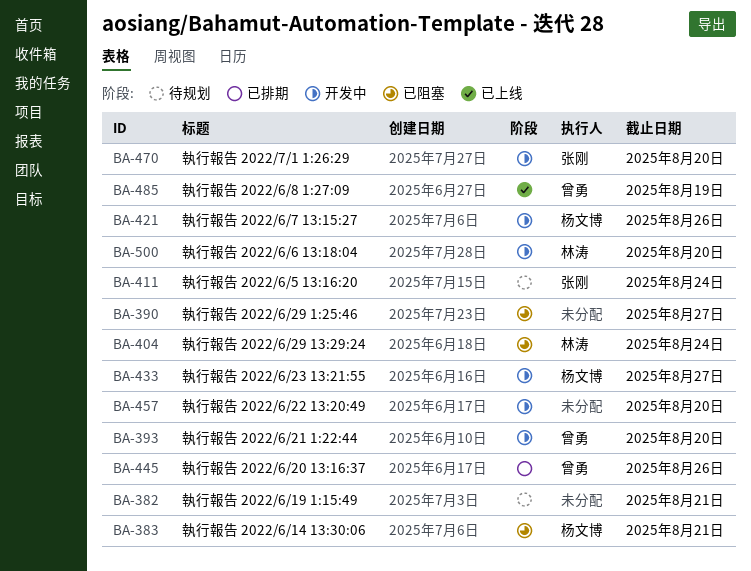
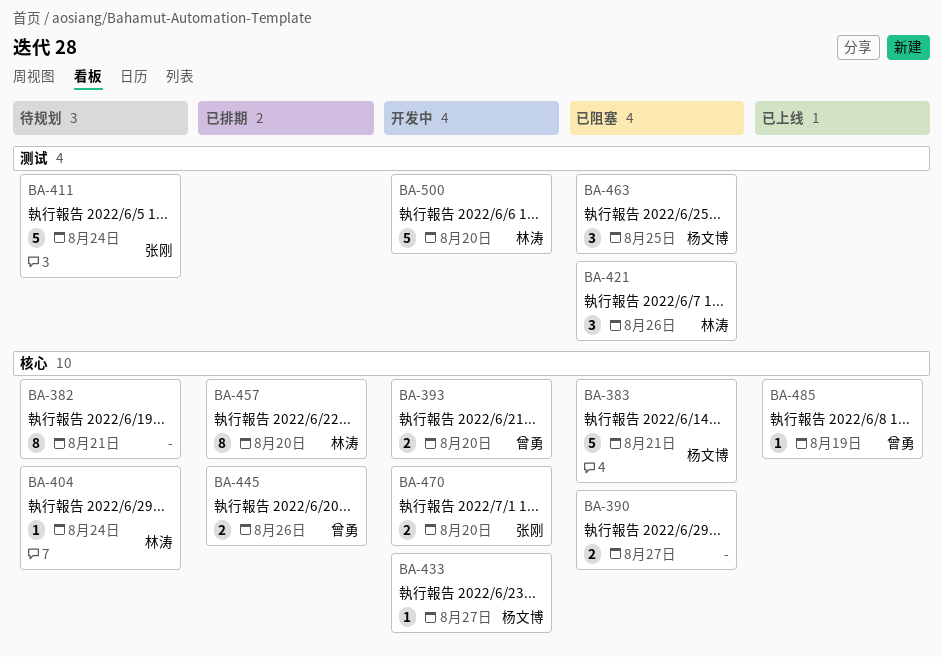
BA-404, status: 已阻塞 -> 待规划
BA-421, status: 开发中 -> 已阻塞
BA-421, owner: 杨文博 -> 林涛
BA-457, status: 开发中 -> 已排期
BA-457, owner: none -> 林涛
BA-463: none -> present

